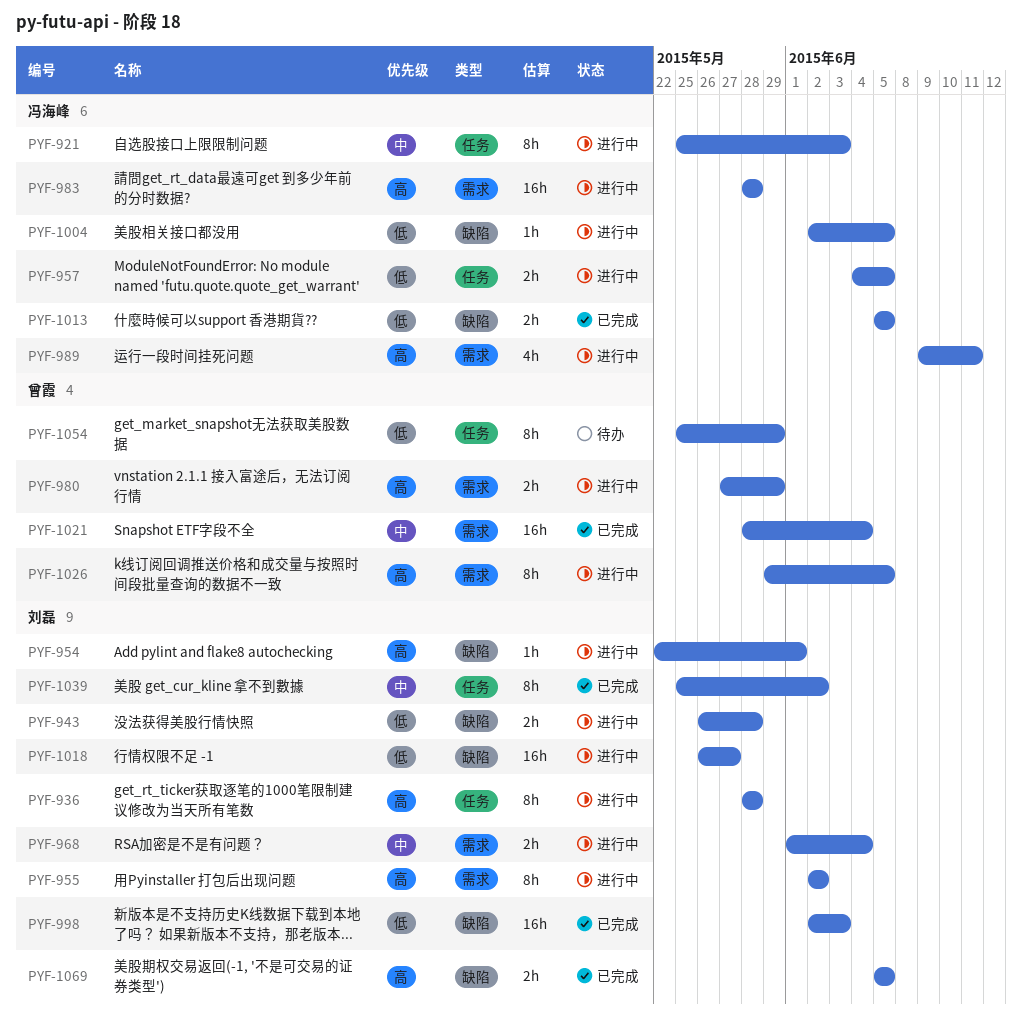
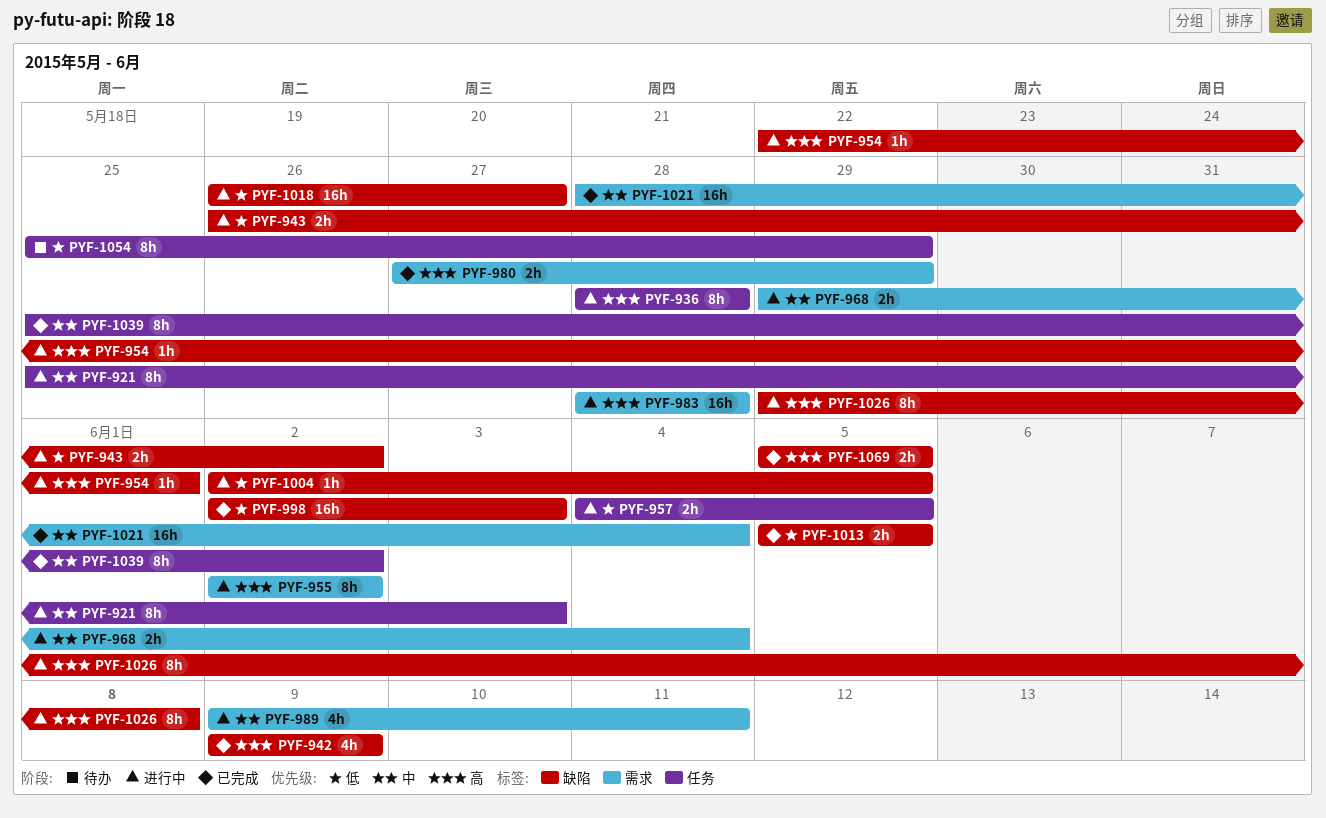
PYF-942: none -> present
PYF-943, due: May 28 -> Jun 2
PYF-968, start: Jun 1 -> May 29
PYF-980, status: 进行中 -> 已完成
PYF-989, priority: 高 -> 中
PYF-1026, label: 需求 -> 缺陷
PYF-1026, due: Jun 5 -> Jun 8

